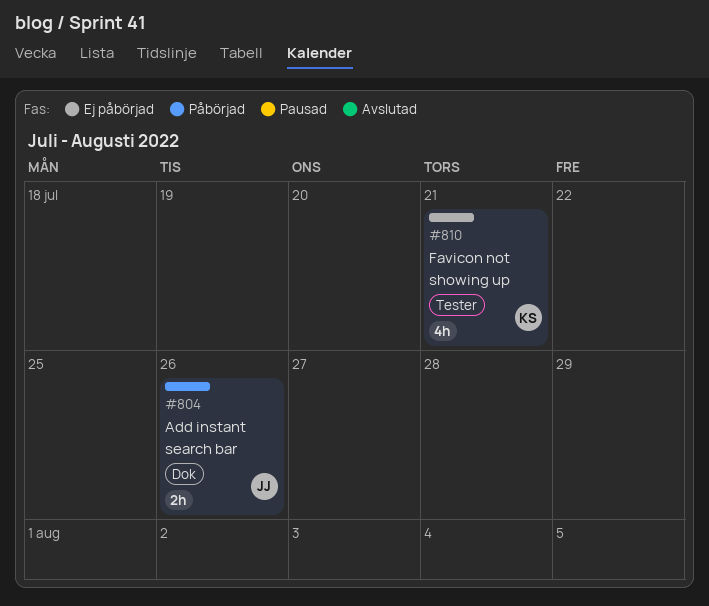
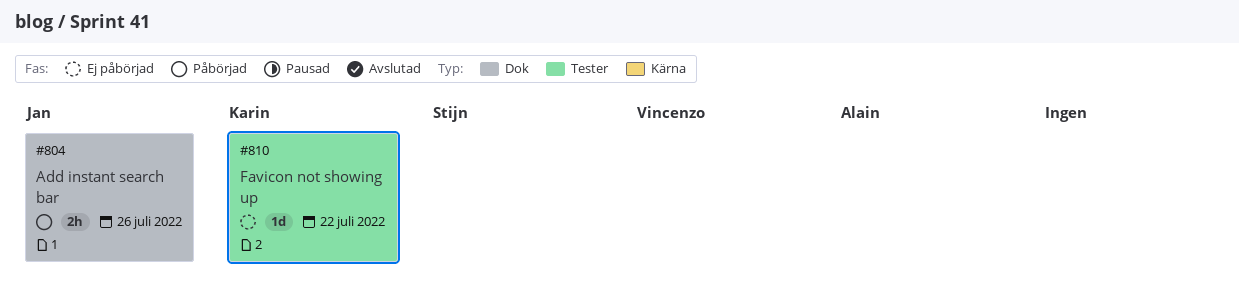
#810, estimate: 4h -> 1d
#810, due: Jul 21 -> Jul 22

